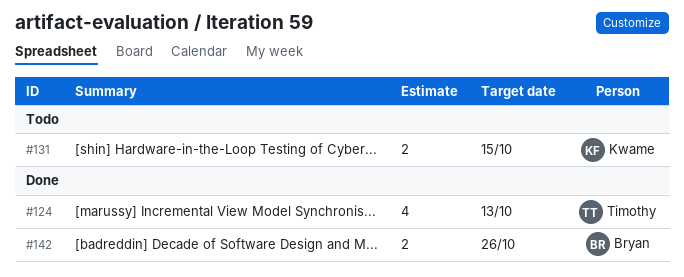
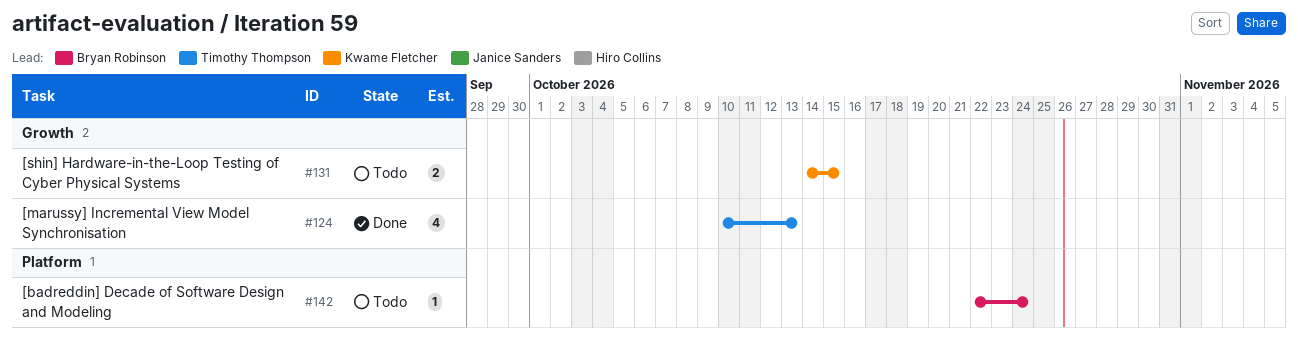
#142, status: Done -> Todo
#142, estimate: 2 -> 1
#142, due: Oct 26 -> Oct 24

